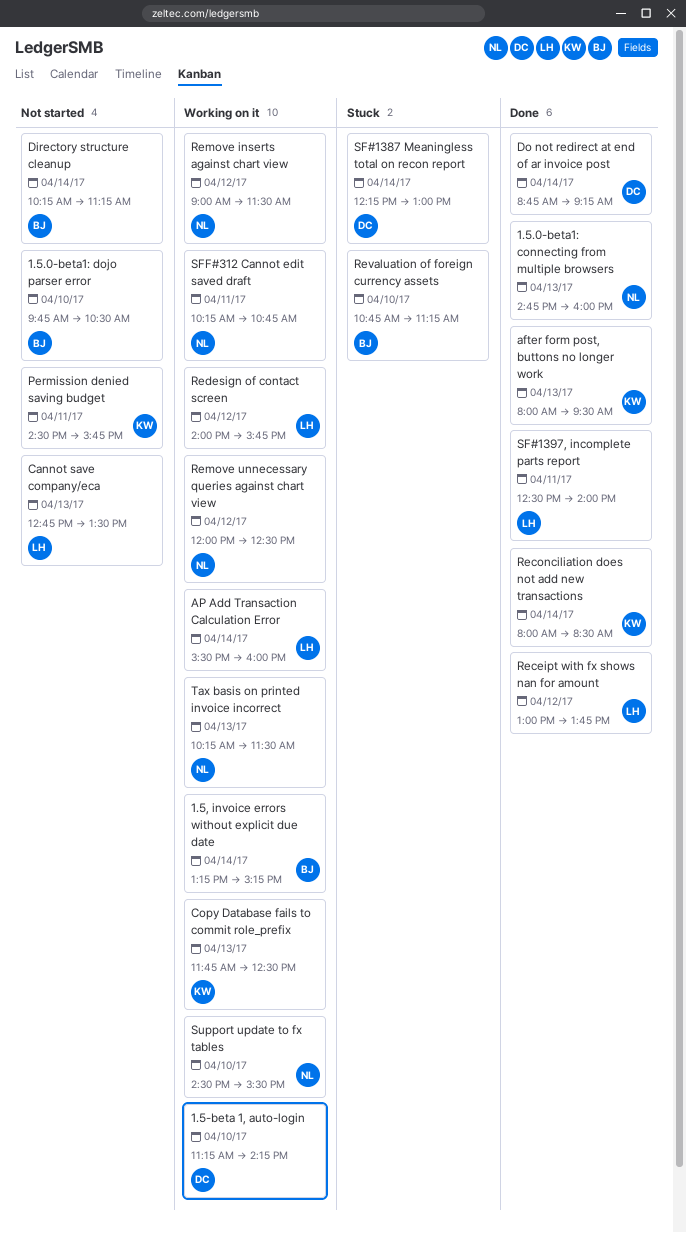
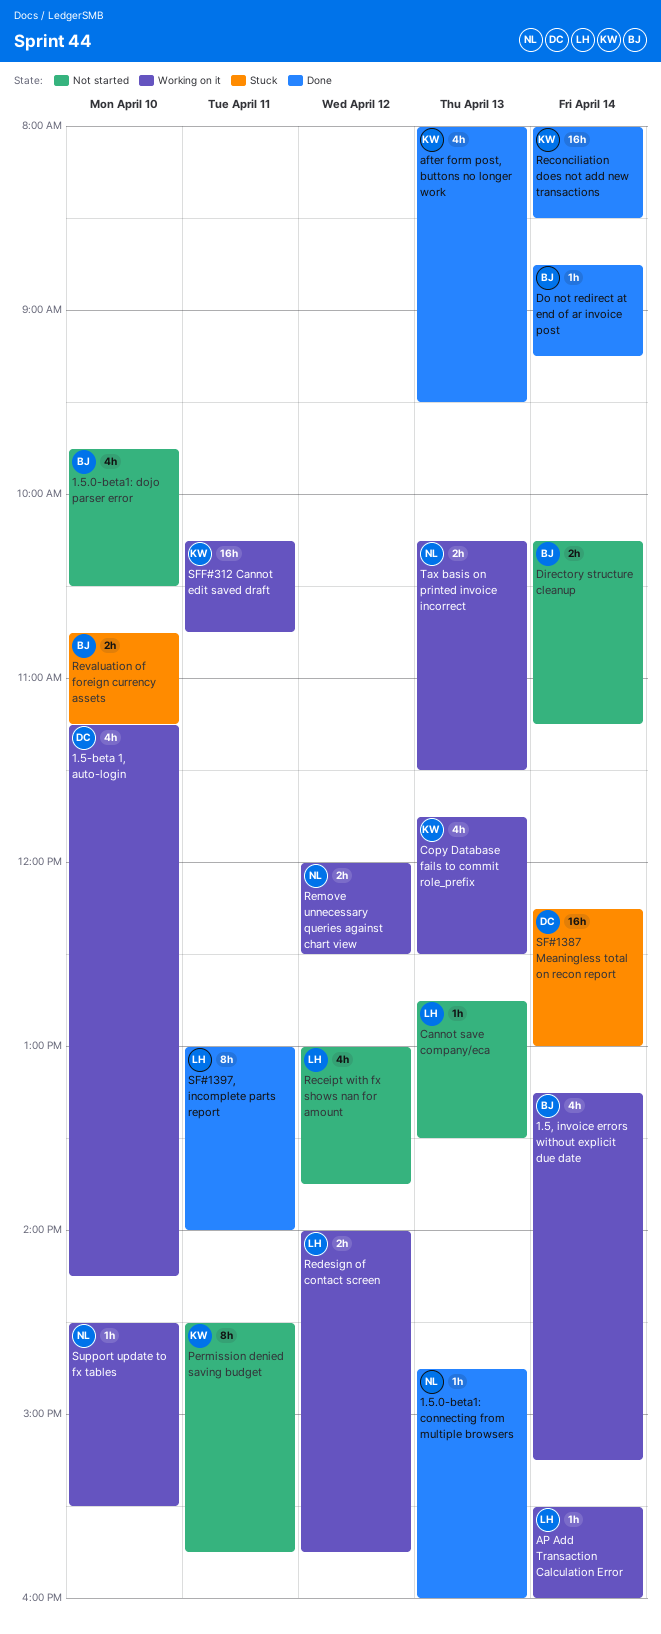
Do not redirect at end of ar invoice post, owner: DC -> BJ
Receipt with fx shows nan for amount, status: Done -> Not started
Remove inserts against chart view: present -> none
SF#1397, incomplete parts report, begins: 12:30 -> 13:00
SFF#312 Cannot edit saved draft, owner: NL -> KW

